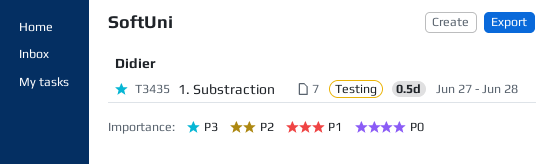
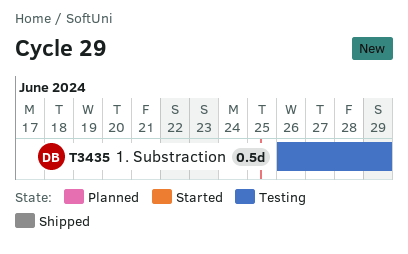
T3435, start: Jun 27 -> Jun 26
T3435, due: Jun 28 -> Jun 29

